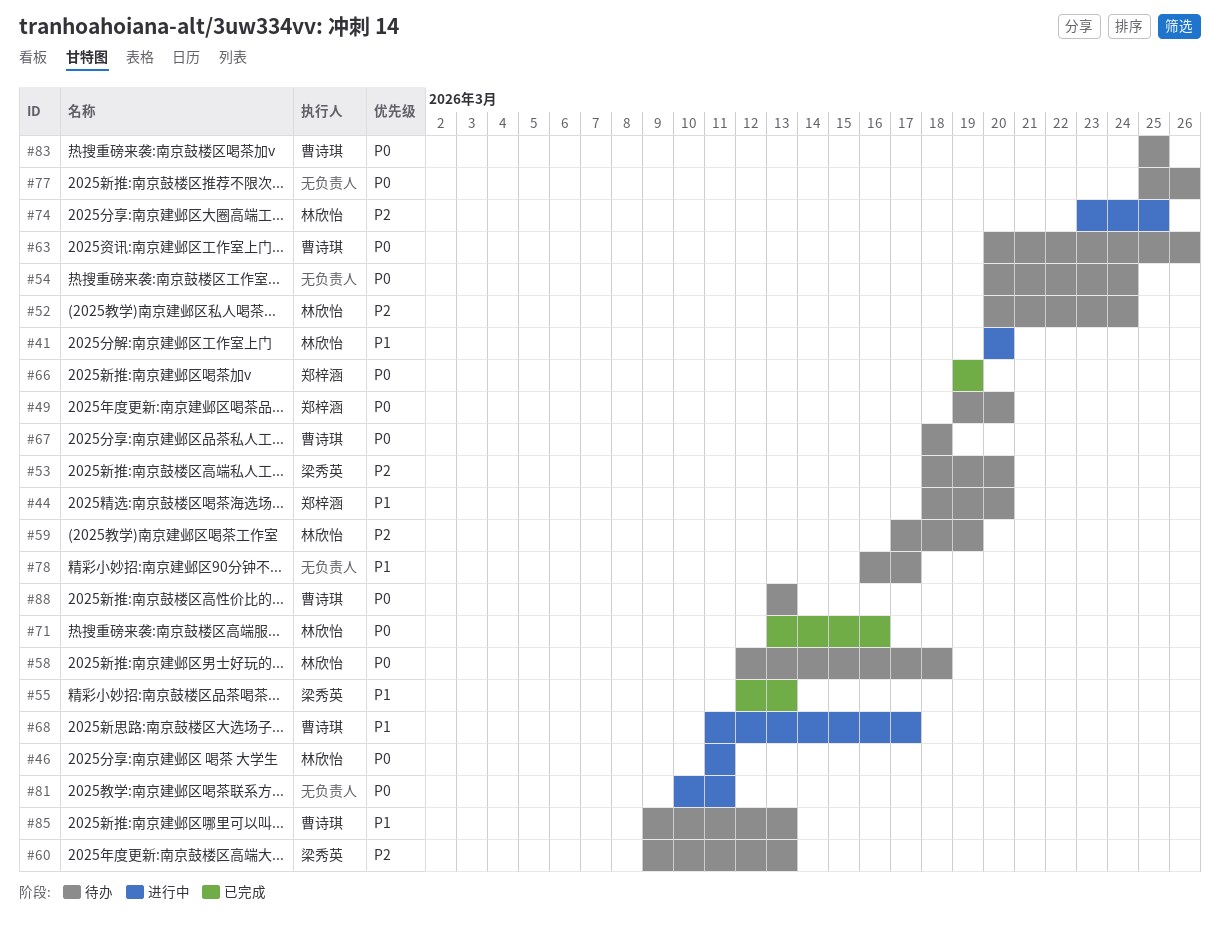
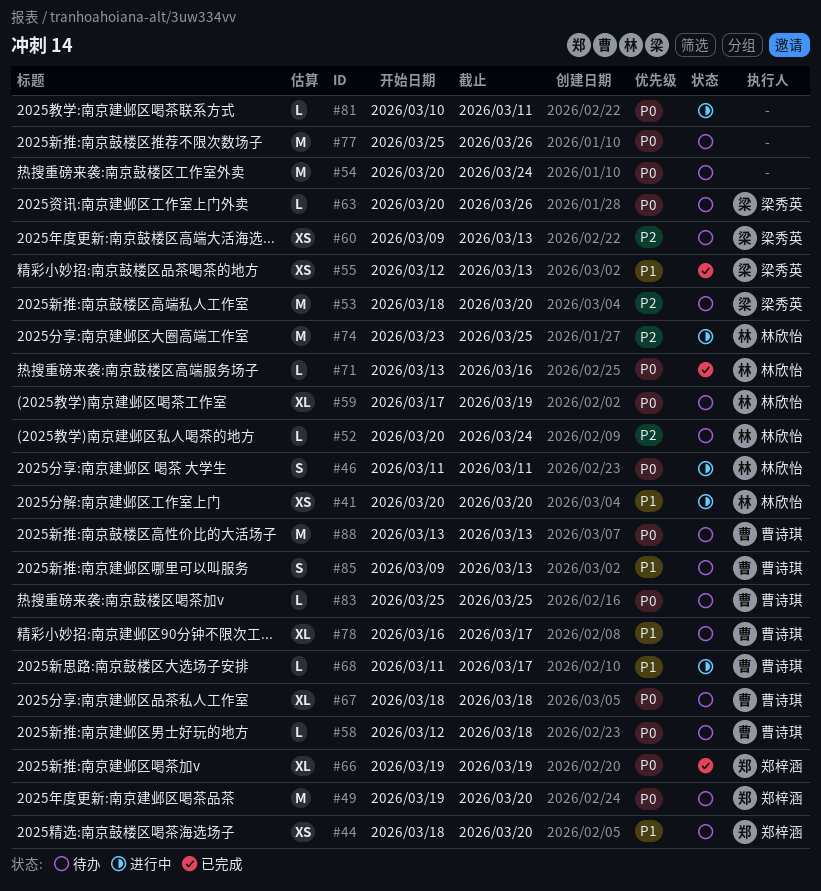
#58, owner: 林欣怡 -> 曹诗琪
#59, priority: P2 -> P0
#63, owner: 曹诗琪 -> 梁秀英
#78, owner: none -> 曹诗琪

